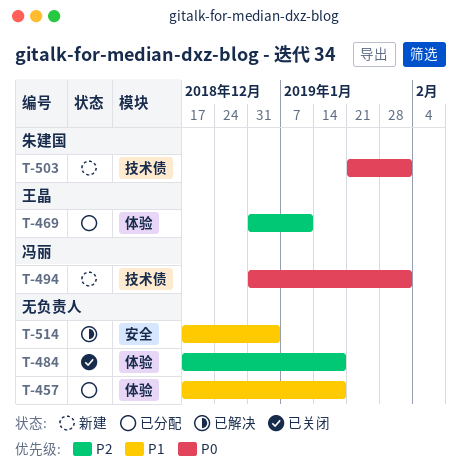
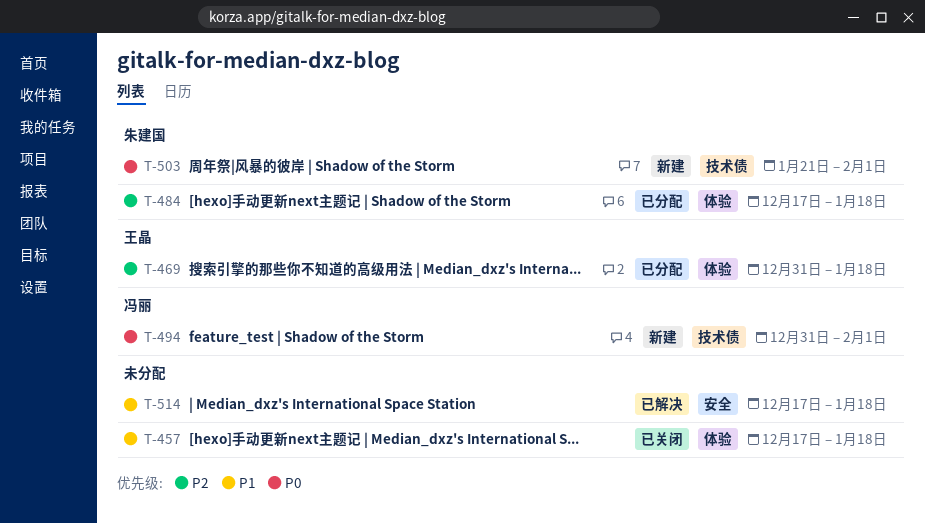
T-457, status: 已分配 -> 已关闭
T-469, due: Jan 11 -> Jan 18
T-484, status: 已关闭 -> 已分配
T-484, owner: none -> 朱建国
T-514, due: Jan 4 -> Jan 18

